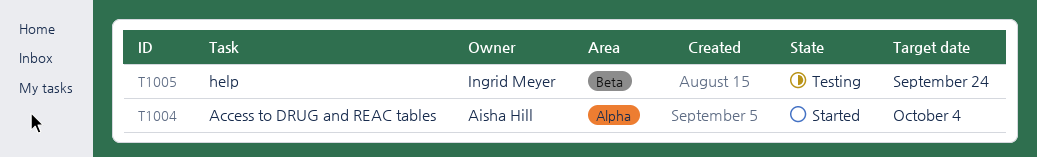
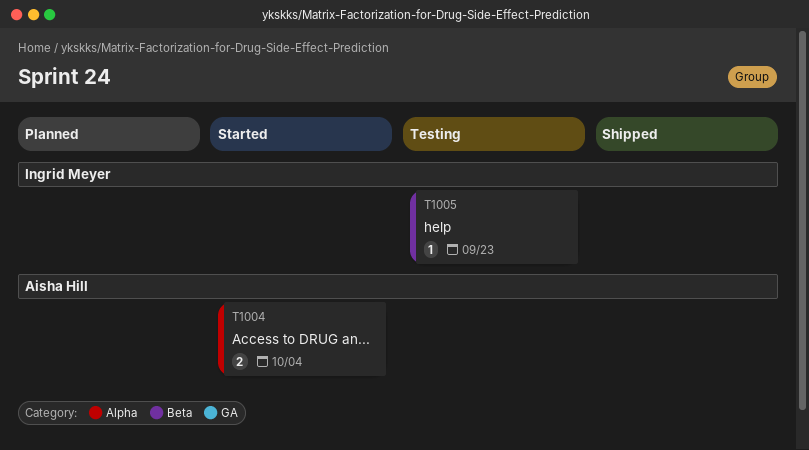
T1005, due: Sep 24 -> Sep 23

